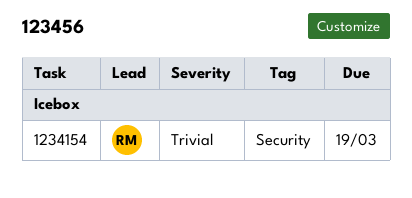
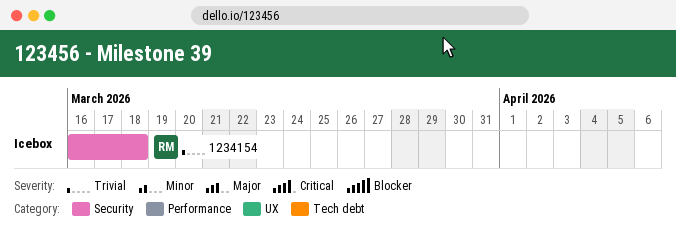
1234154, due: Mar 19 -> Mar 18

